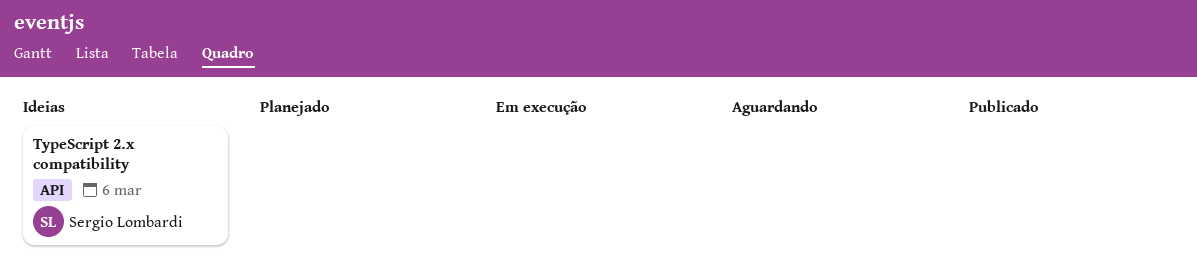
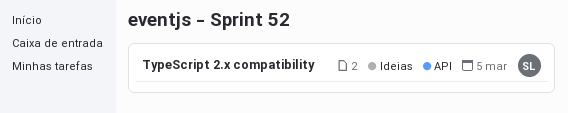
TypeScript 2.x compatibility, due: Mar 6 -> Mar 5

